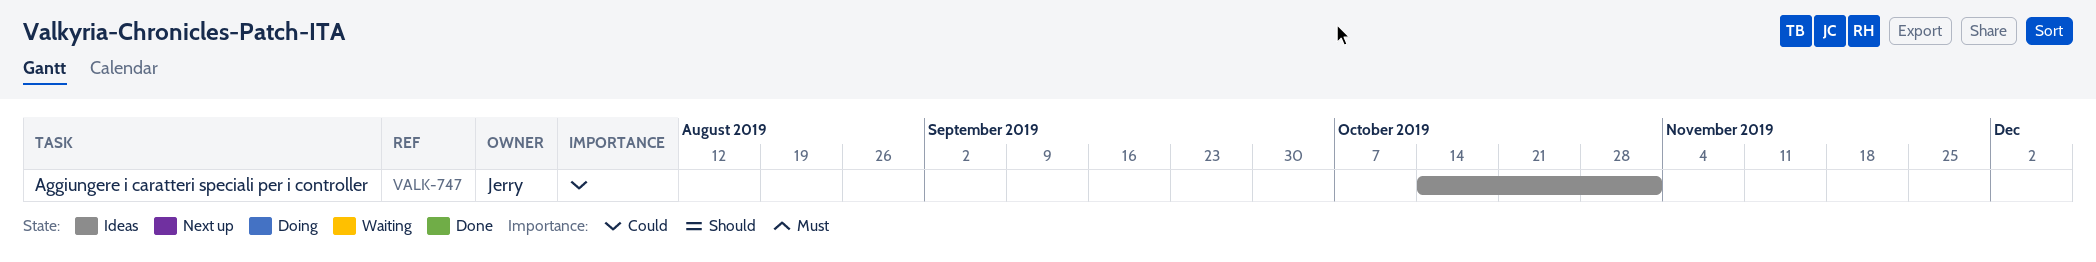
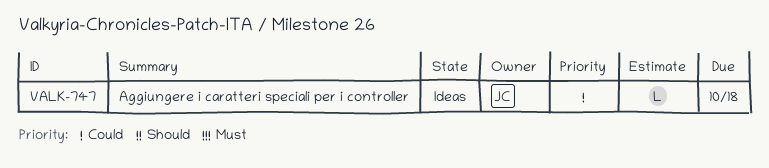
VALK-747, due: Nov 1 -> Oct 18

